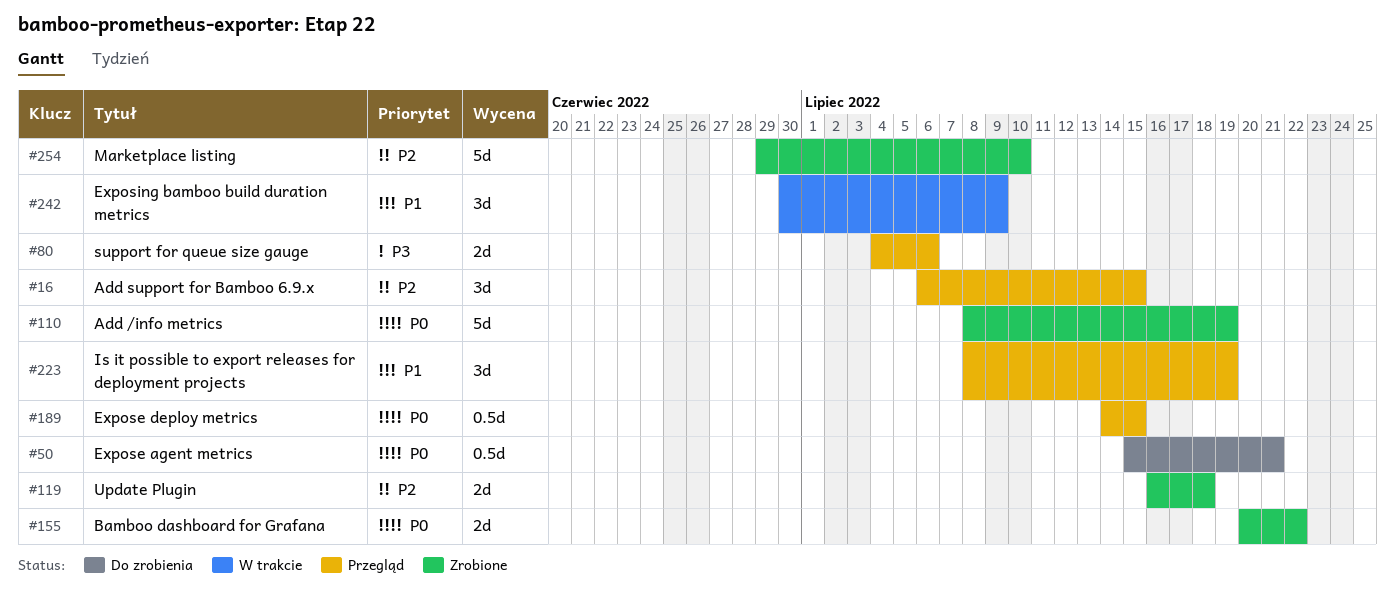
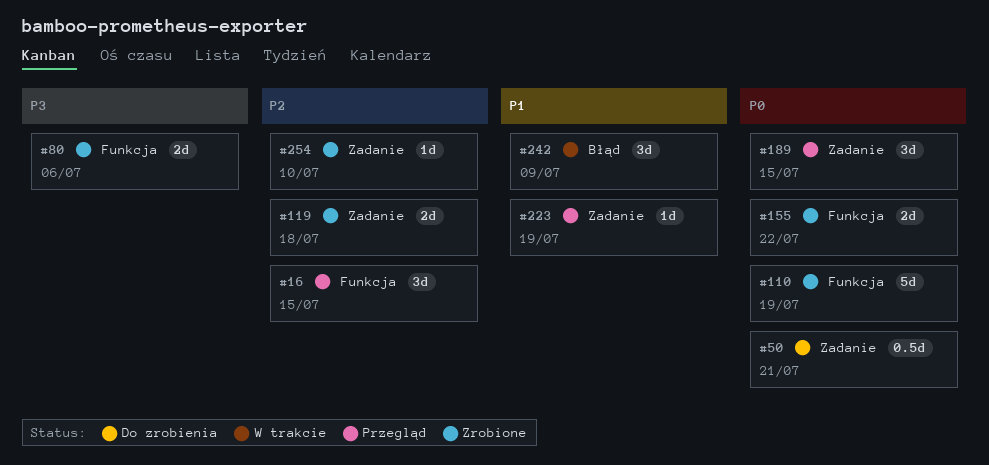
#80, status: Przegląd -> Zrobione
#189, estimate: 0.5d -> 3d
#223, estimate: 3d -> 1d
#254, estimate: 5d -> 1d

